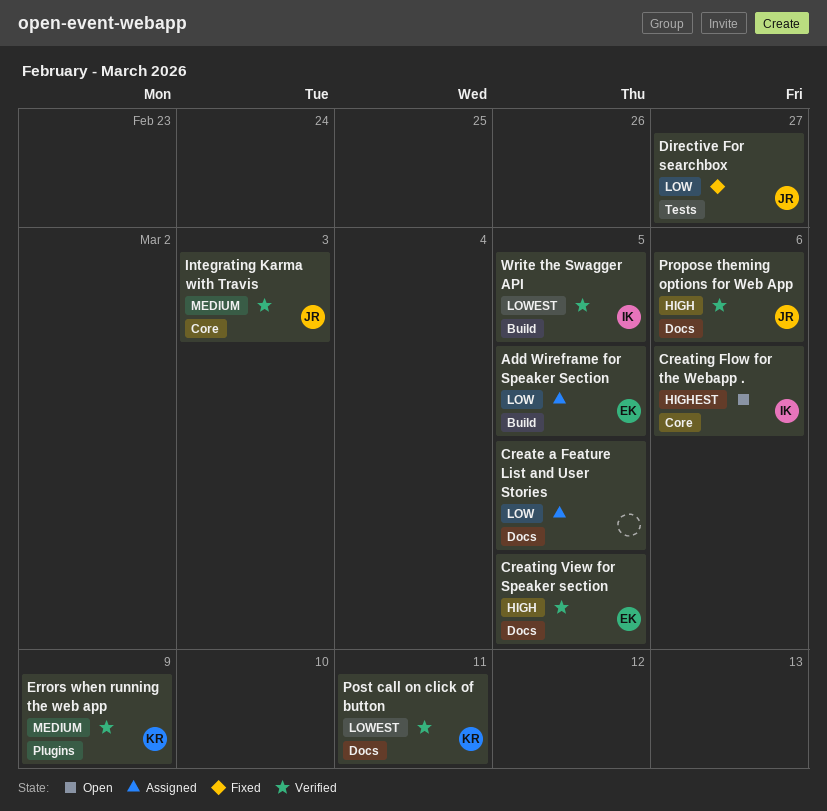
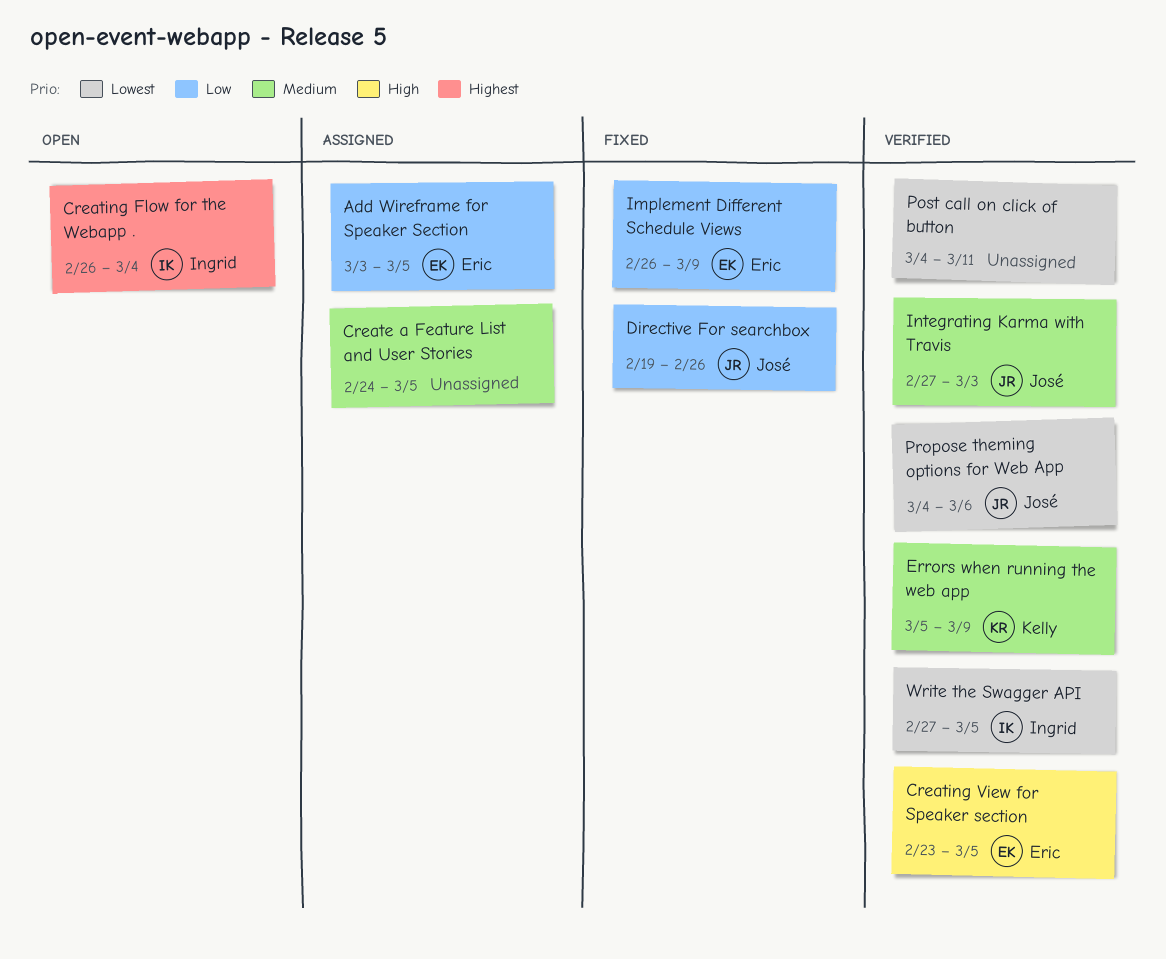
Create a Feature List and User Stories, priority: Low -> Medium
Creating Flow for the Webapp ., due: Mar 6 -> Mar 4
Directive For searchbox, due: Feb 27 -> Feb 26
Implement Different Schedule Views: none -> present
Post call on click of button, owner: Kelly -> none
Propose theming options for Web App, priority: High -> Lowest

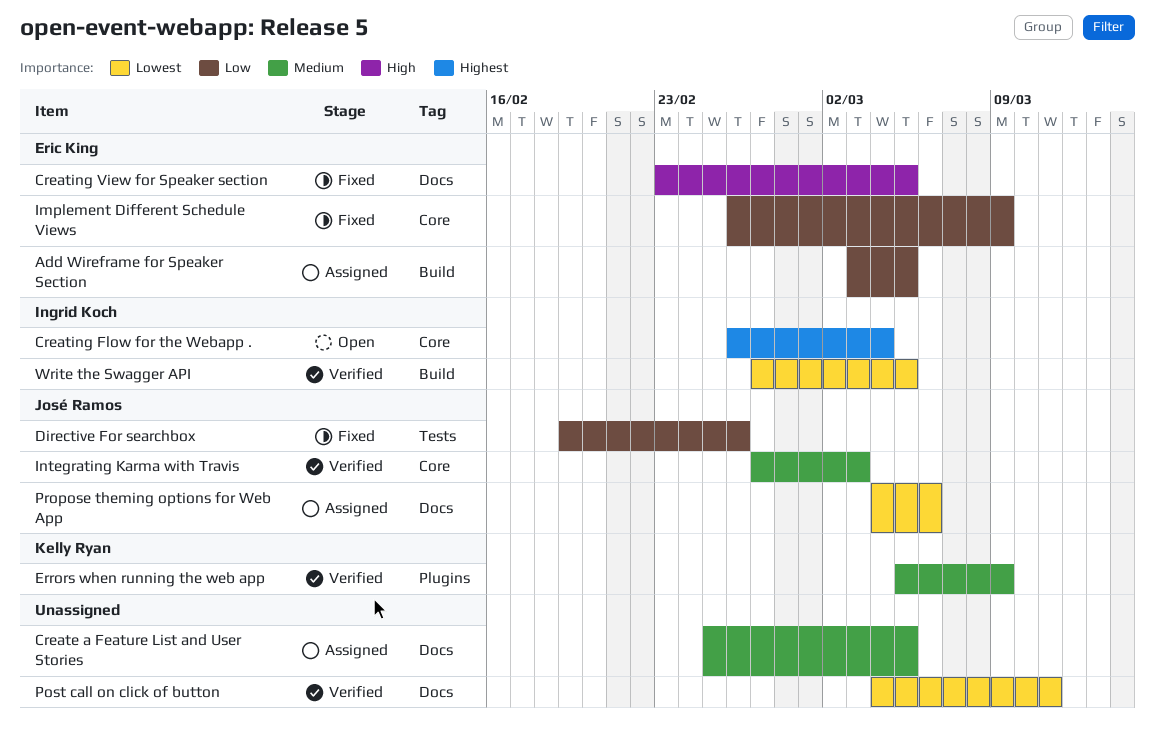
Create a Feature List and User Stories, start: Feb 24 -> Feb 25
Creating View for Speaker section, status: Verified -> Fixed
Propose theming options for Web App, status: Verified -> Assigned

